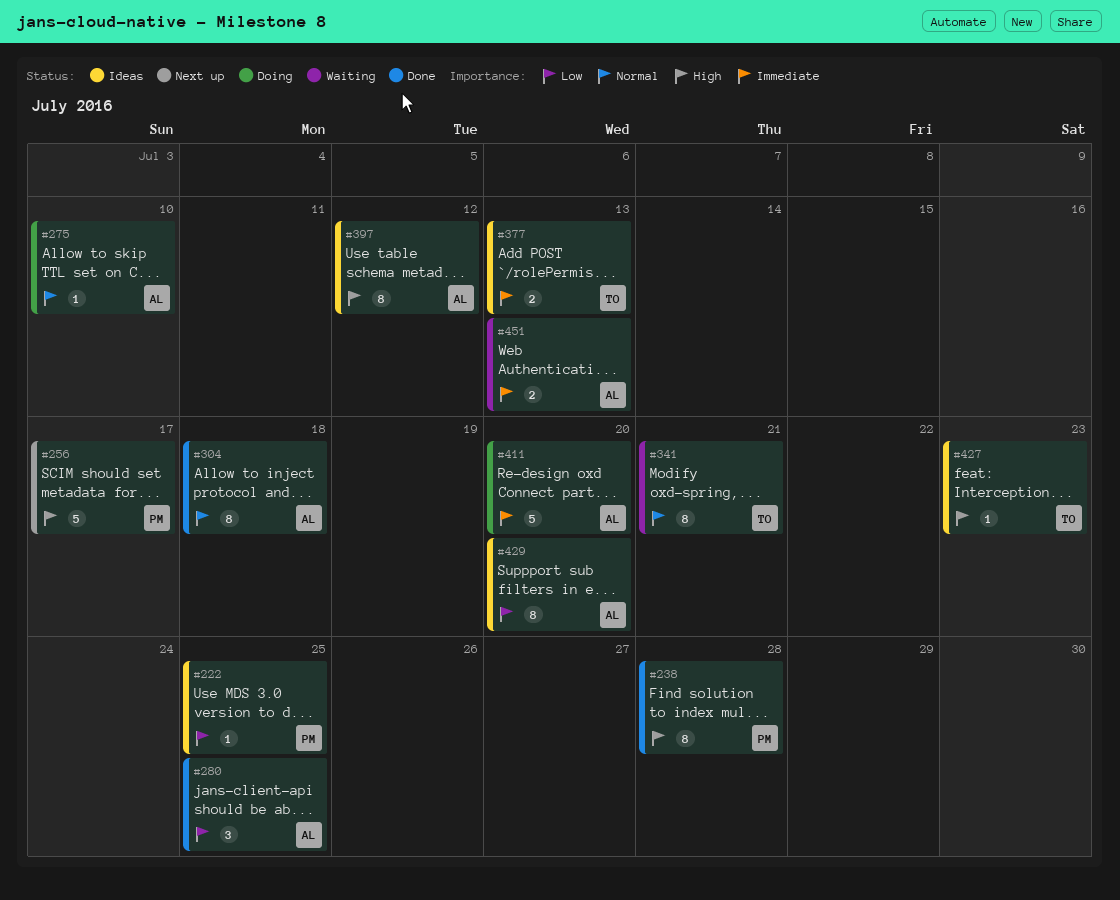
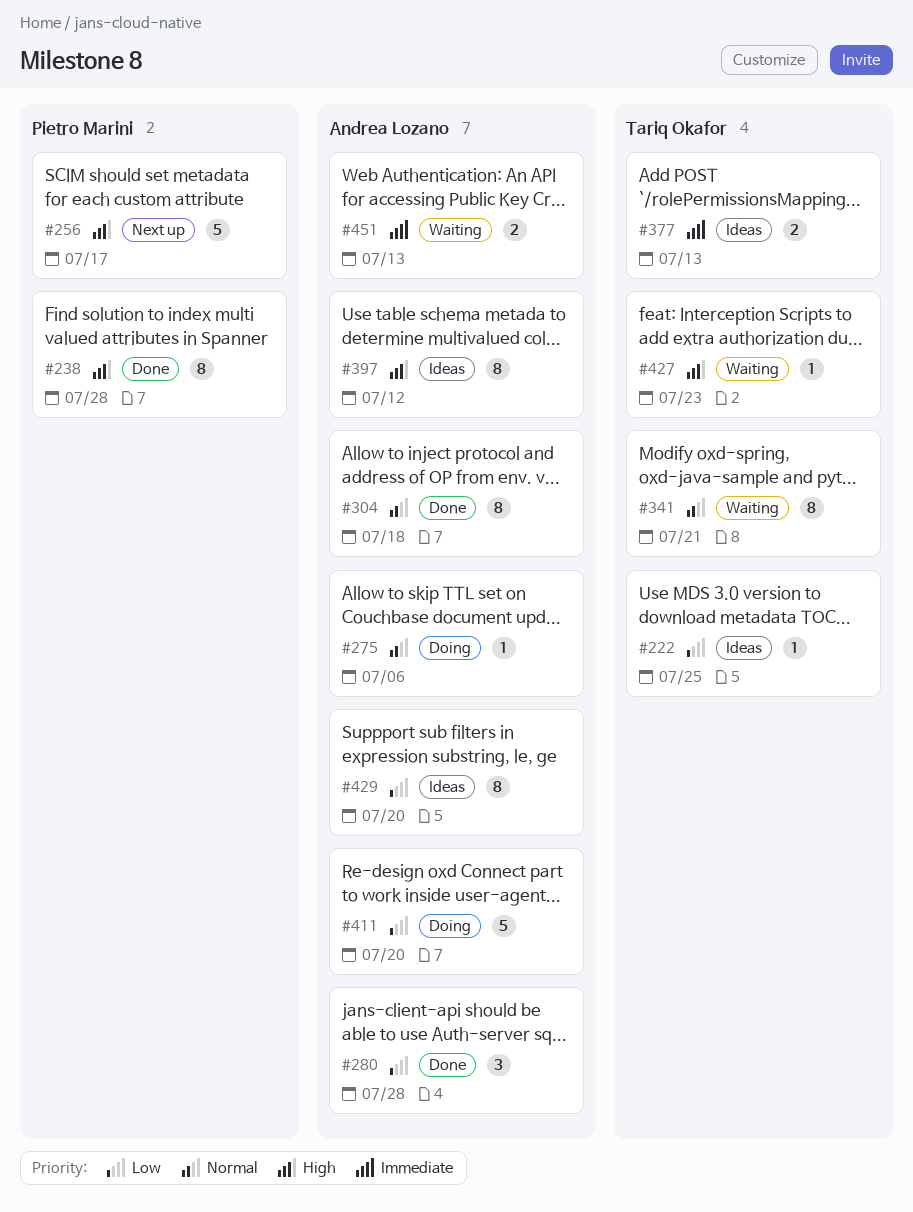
#222, owner: Pietro Marini -> Tariq Okafor
#275, due: Jul 10 -> Jul 6
#280, due: Jul 25 -> Jul 28
#411, priority: Immediate -> Low
#427, status: Ideas -> Waiting

